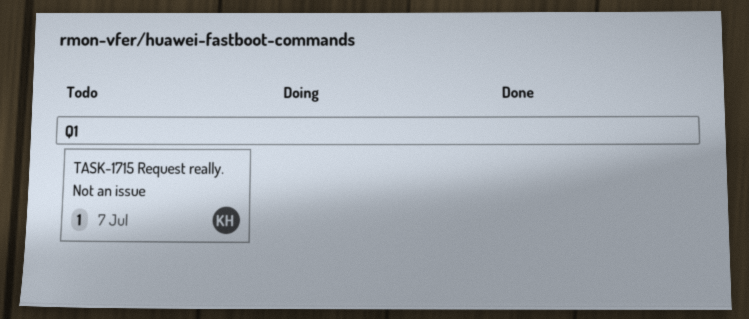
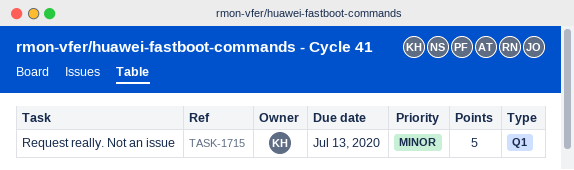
TASK-1715, estimate: 1 -> 5
TASK-1715, due: Jul 7 -> Jul 13

